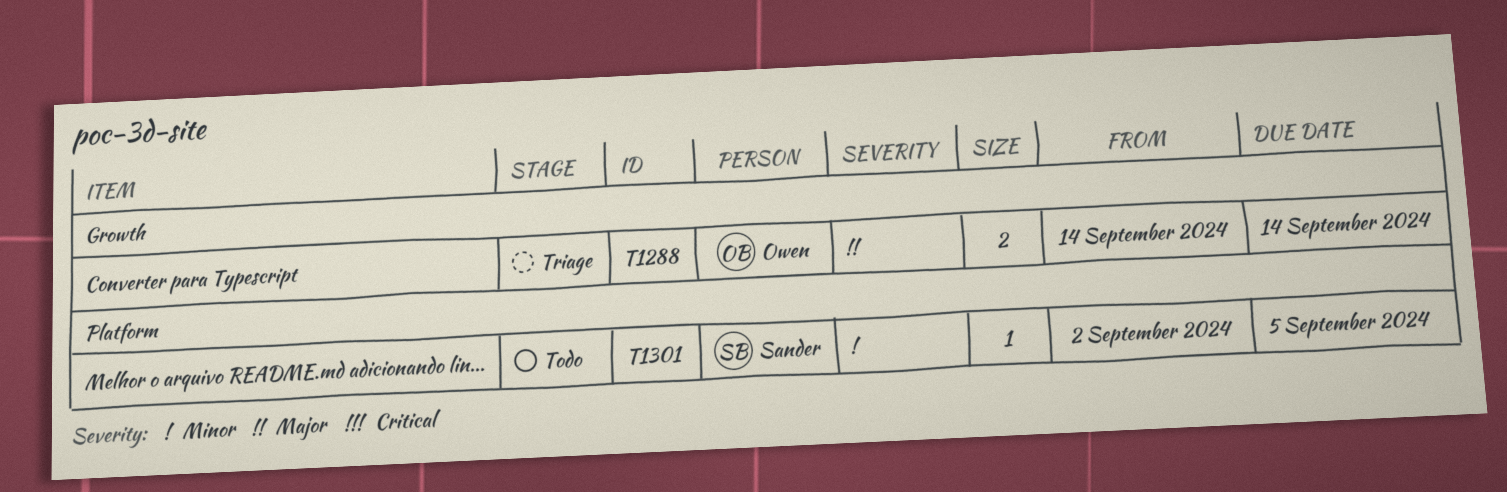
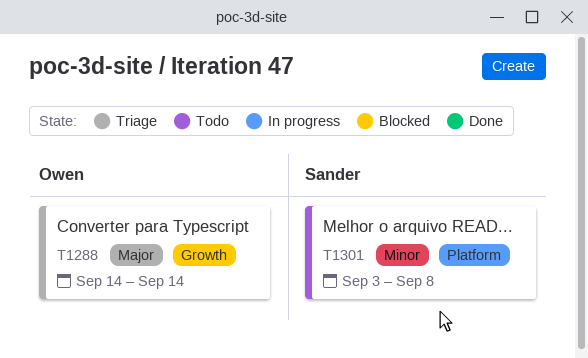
T1301, start: Sep 2 -> Sep 3
T1301, due: Sep 5 -> Sep 8

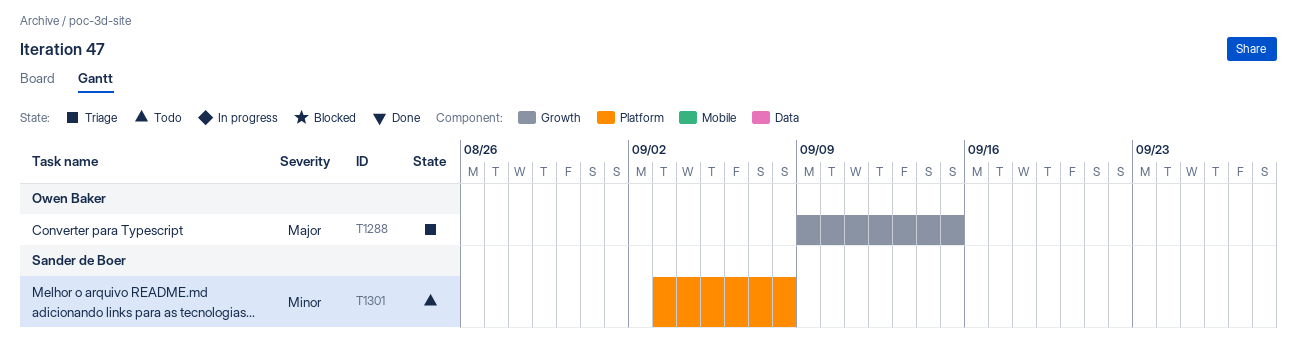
T1288, start: Sep 14 -> Sep 9
T1288, due: Sep 14 -> Sep 15

